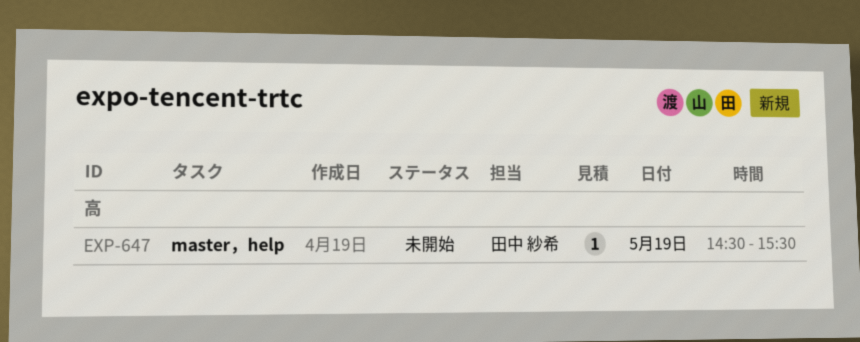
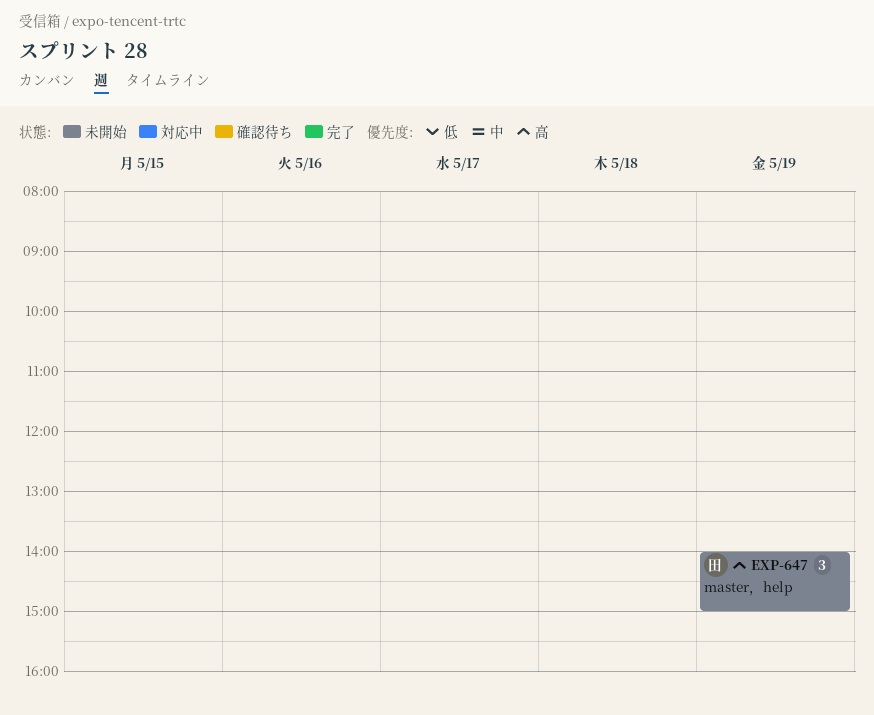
EXP-647, estimate: 1 -> 3
EXP-647, begins: 14:30 -> 14:00
EXP-647, ends: 15:30 -> 15:00

